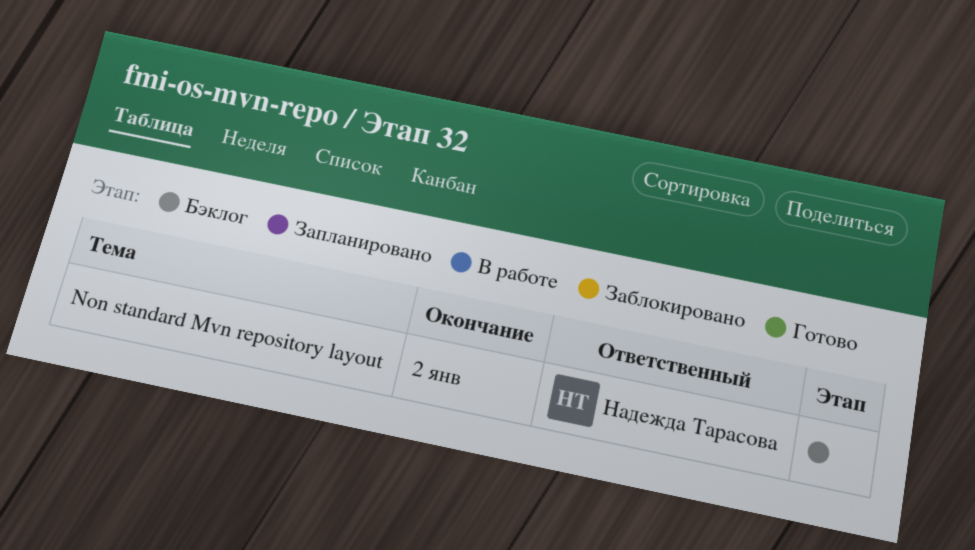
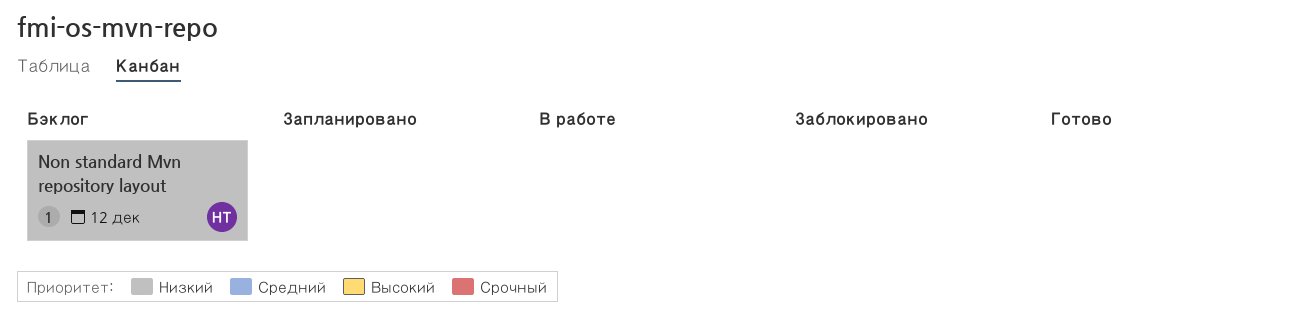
Non standard Mvn repository layout, due: Jan 2 -> Dec 12

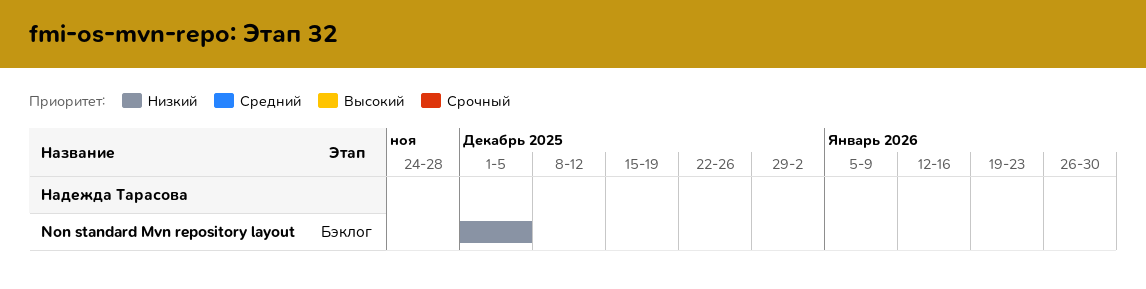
Non standard Mvn repository layout, due: Dec 12 -> Dec 5

